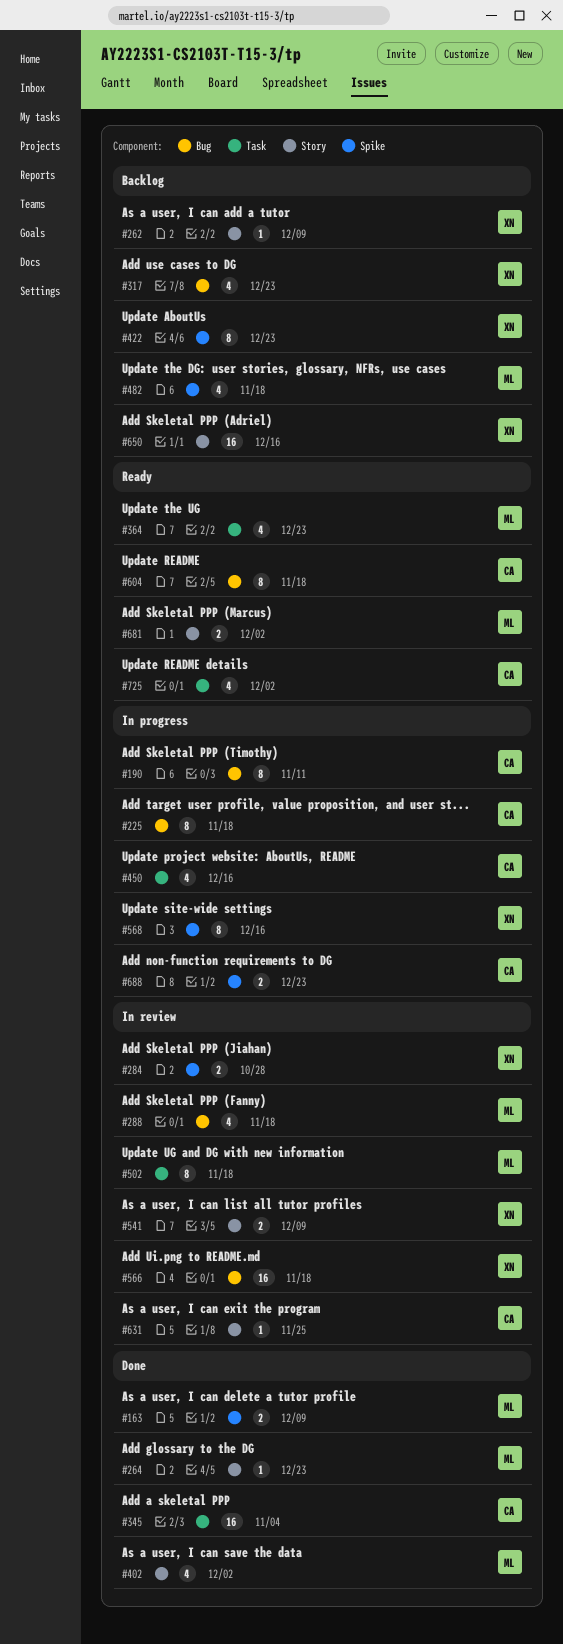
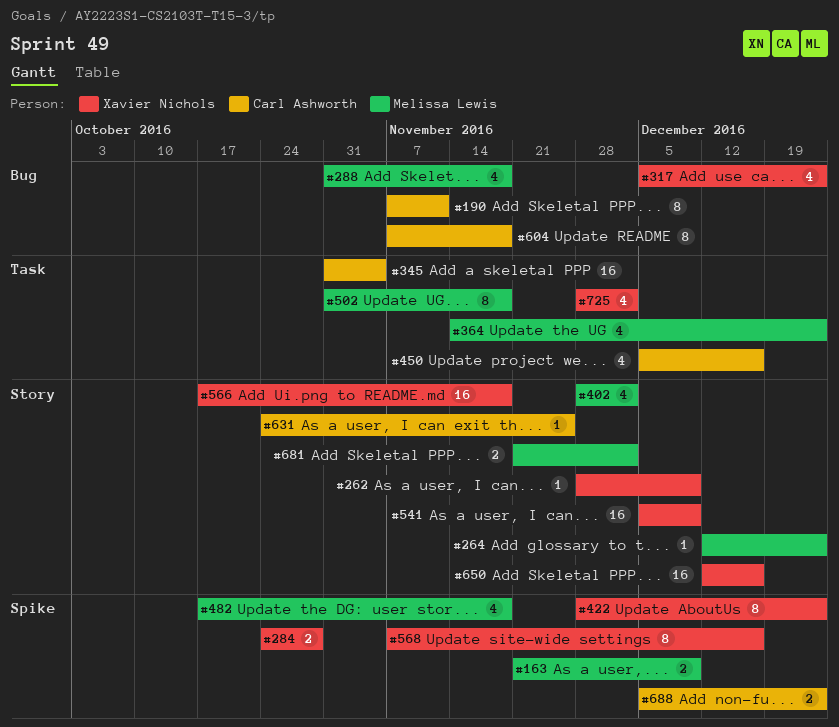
#225: present -> none
#541, estimate: 2 -> 16
#566, label: Bug -> Story
#725, owner: Carl Ashworth -> Xavier Nichols

